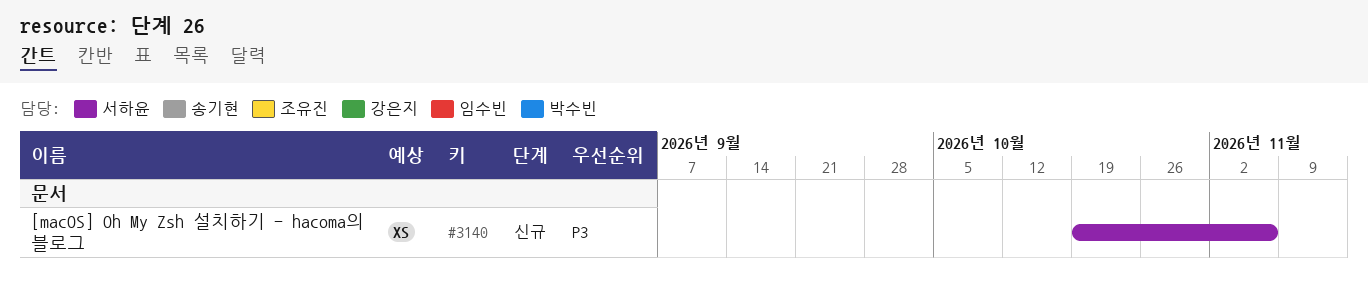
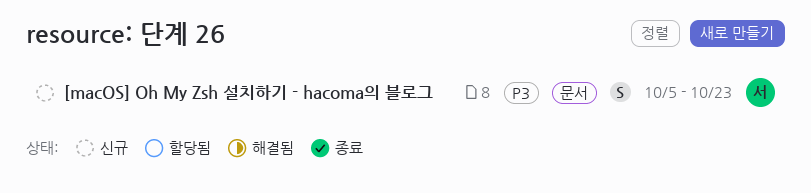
[macOS] Oh My Zsh 설치하기 - hacoma의 블로그, estimate: XS -> S
[macOS] Oh My Zsh 설치하기 - hacoma의 블로그, start: Oct 19 -> Oct 5
[macOS] Oh My Zsh 설치하기 - hacoma의 블로그, due: Nov 6 -> Oct 23

